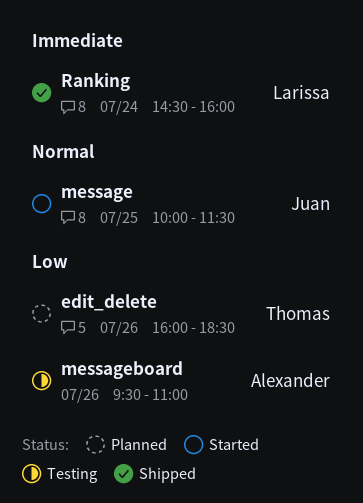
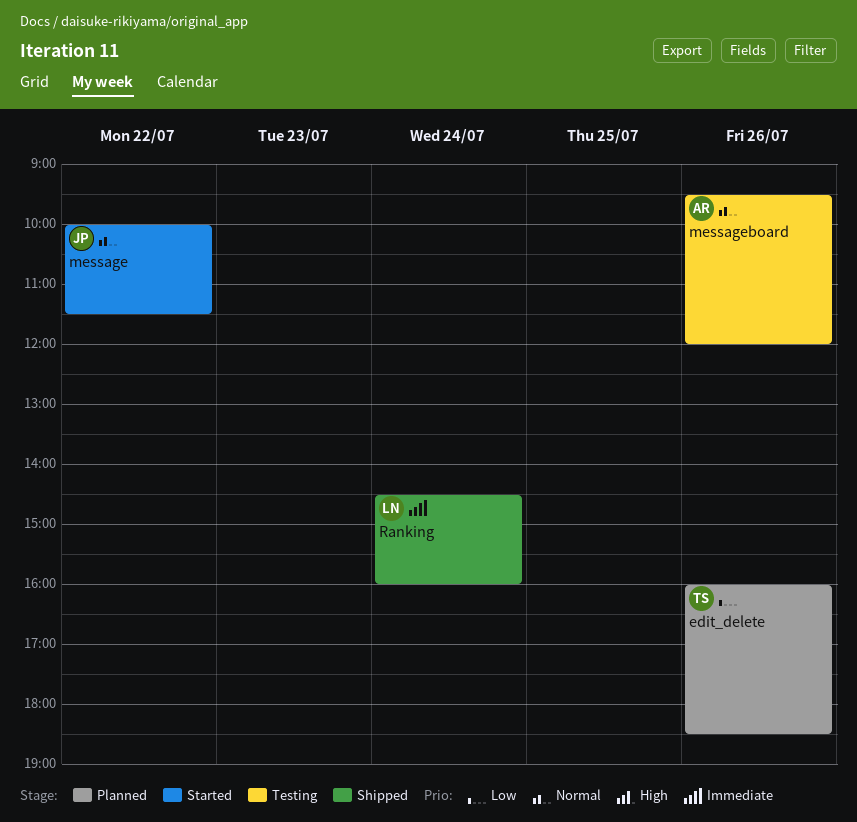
message, day: Jul 25 -> Jul 22
messageboard, priority: Low -> Normal
messageboard, ends: 11:00 -> 12:00

